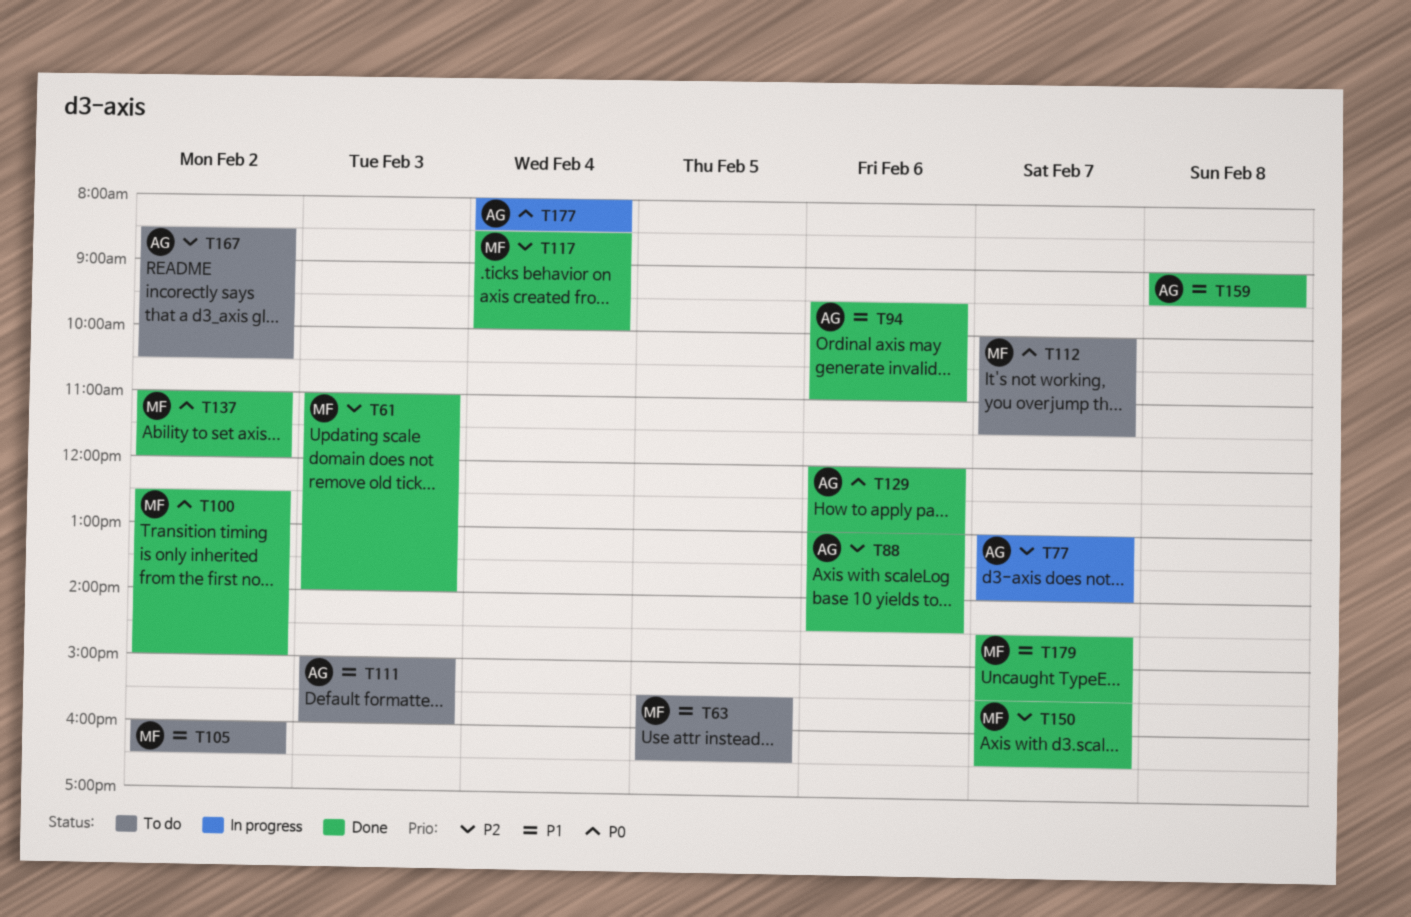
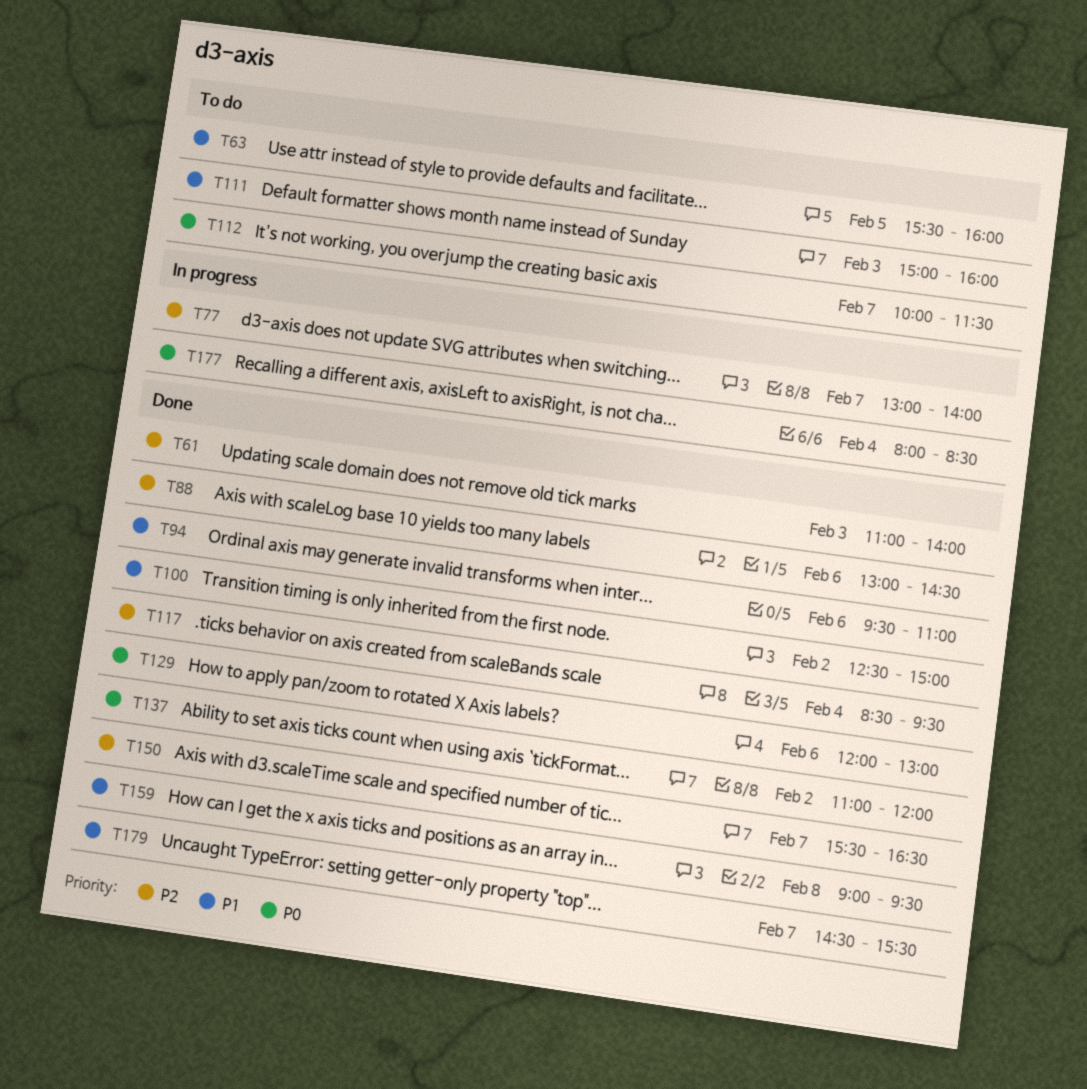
T63, ends: 16:30 -> 16:00
T100, priority: P0 -> P1
T105: present -> none
T117, ends: 10:00 -> 09:30
T167: present -> none

